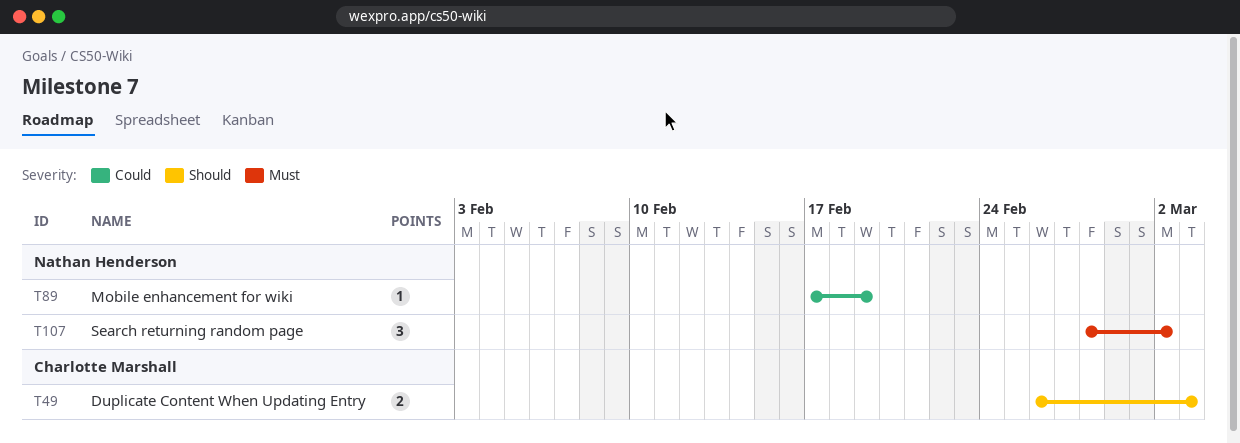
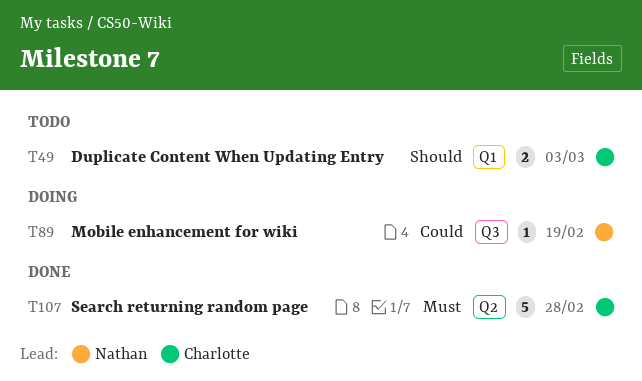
T107, owner: Nathan Henderson -> Charlotte Marshall
T107, estimate: 3 -> 5
T107, due: Mar 2 -> Feb 28

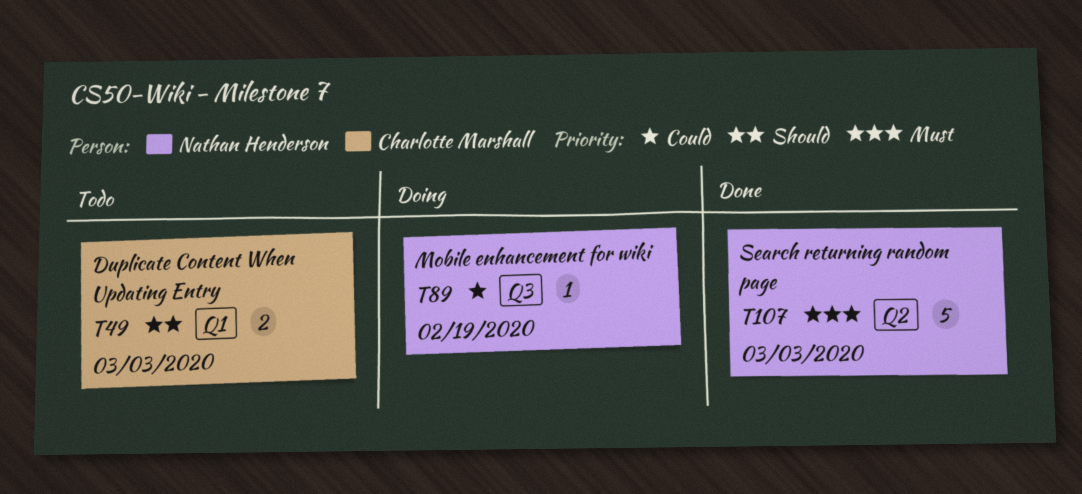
T107, owner: Charlotte Marshall -> Nathan Henderson
T107, due: Feb 28 -> Mar 3

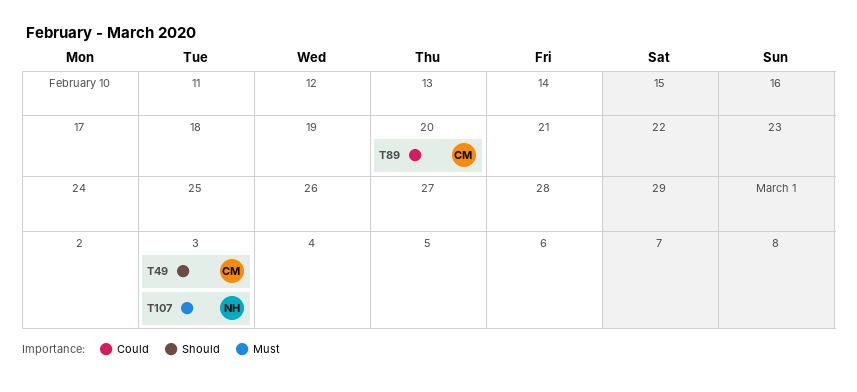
T89, owner: Nathan Henderson -> Charlotte Marshall
T89, due: Feb 19 -> Feb 20

